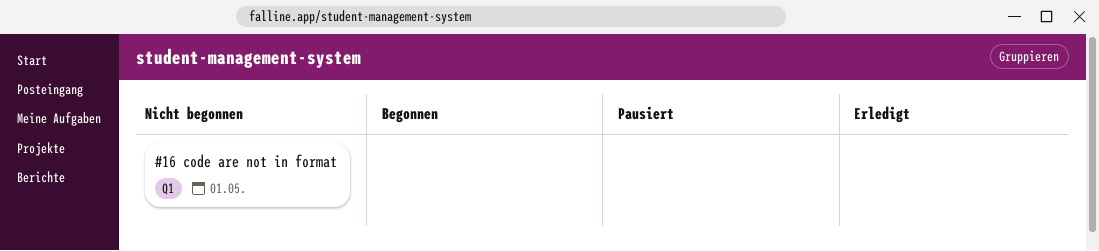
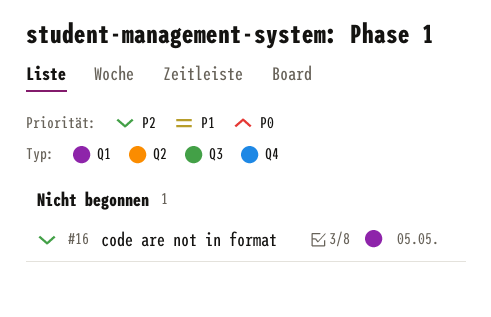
#16, due: May 1 -> May 5

